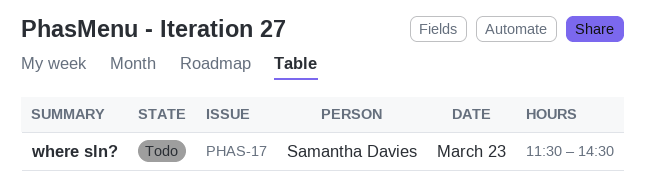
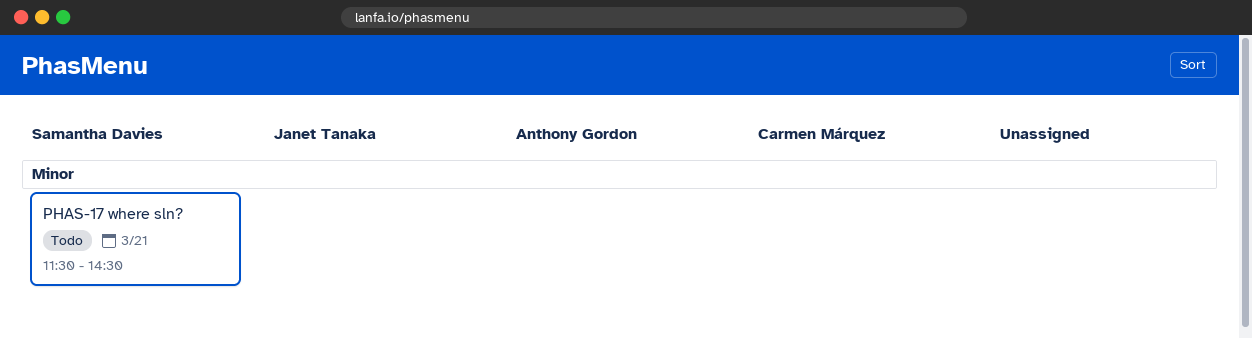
PHAS-17, day: Mar 23 -> Mar 21

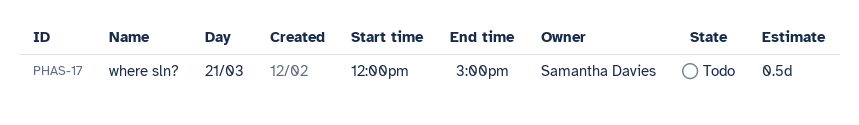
PHAS-17, begins: 11:30 -> 12:00
PHAS-17, ends: 14:30 -> 15:00

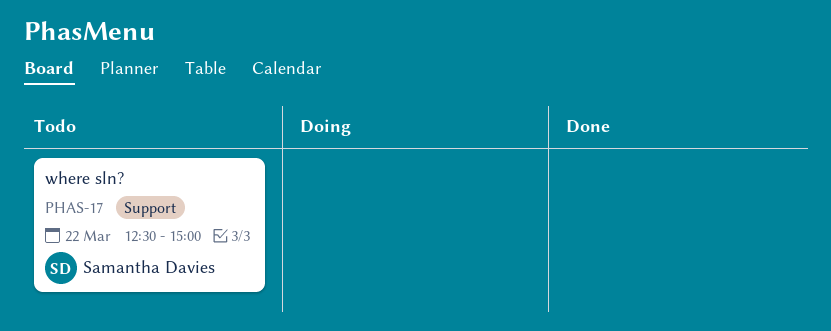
PHAS-17, day: Mar 21 -> Mar 22
PHAS-17, begins: 12:00 -> 12:30

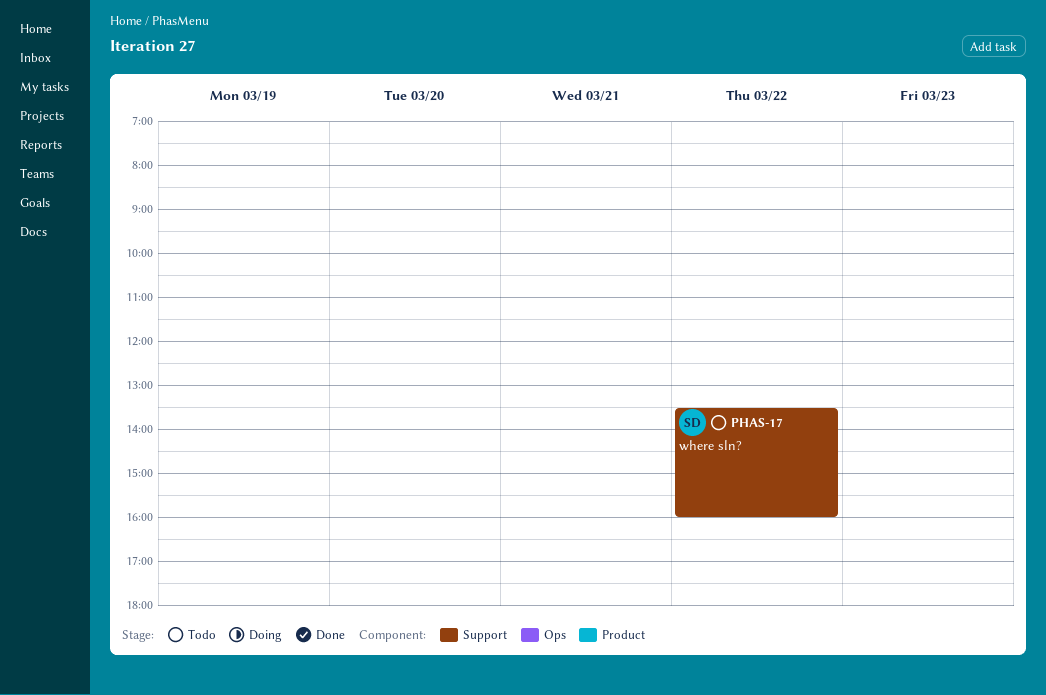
PHAS-17, begins: 12:30 -> 13:30
PHAS-17, ends: 15:00 -> 16:00

